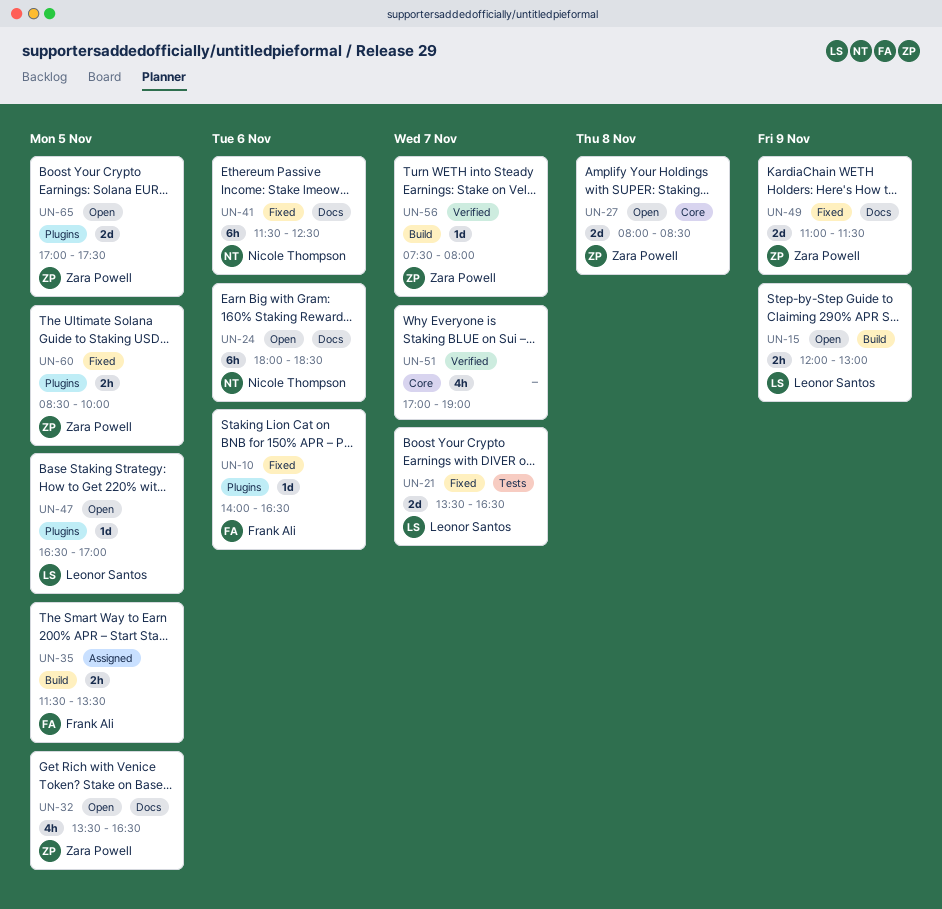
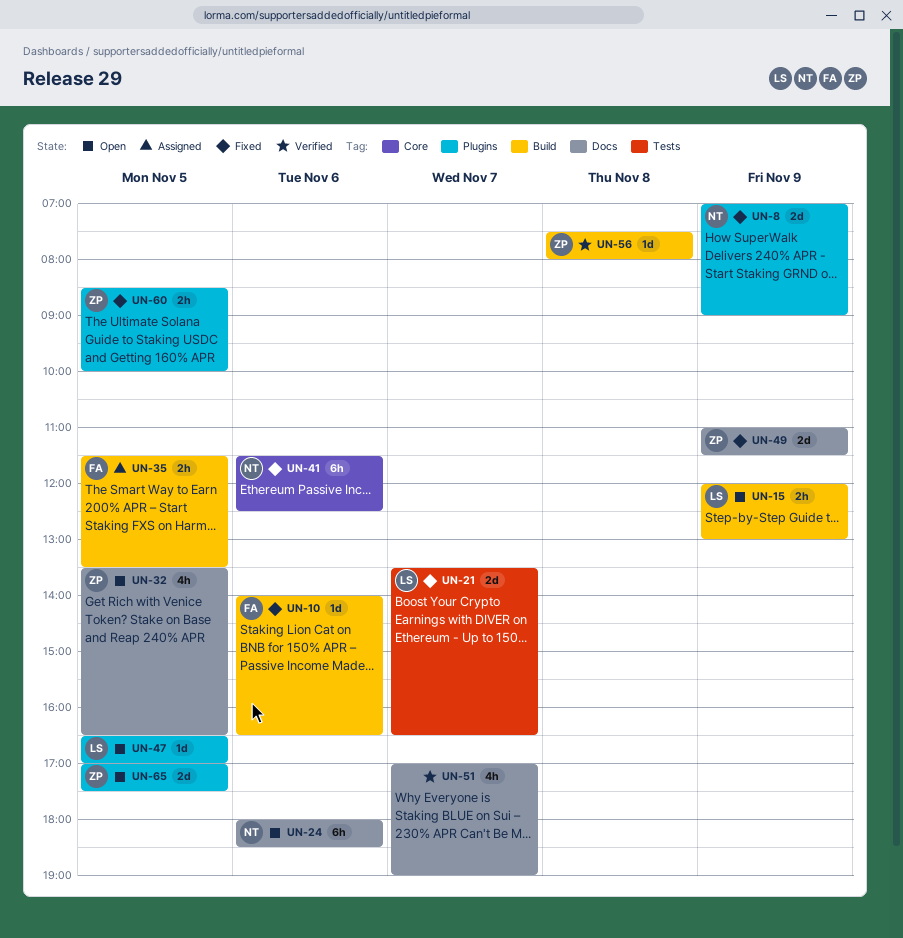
UN-8: none -> present
UN-10, label: Plugins -> Build
UN-27: present -> none
UN-41, label: Docs -> Core
UN-51, label: Core -> Docs
UN-56, day: Nov 7 -> Nov 8

